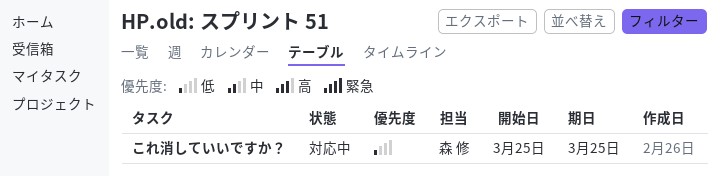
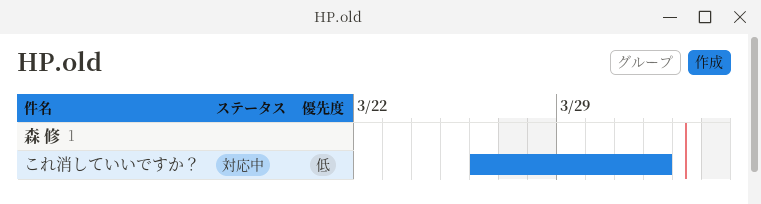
これ消していいですか？, start: Mar 25 -> Mar 26
これ消していいですか？, due: Mar 25 -> Apr 1

